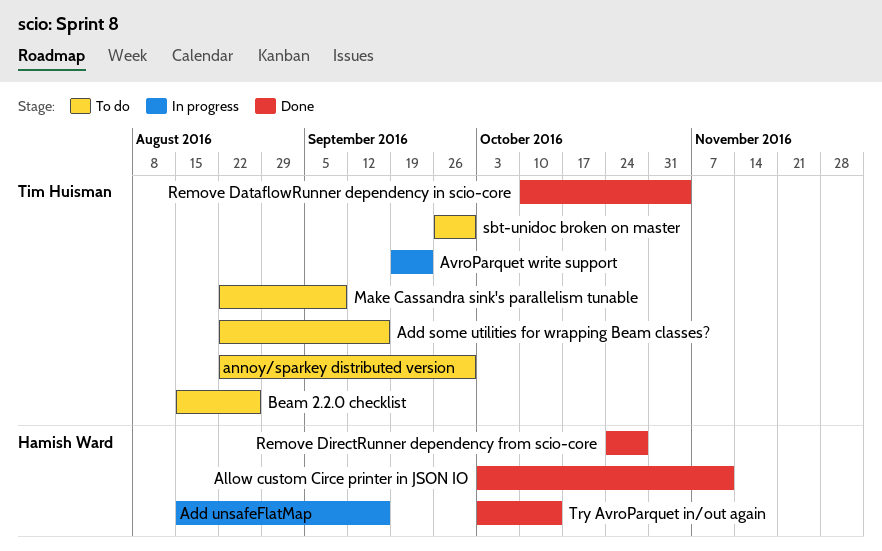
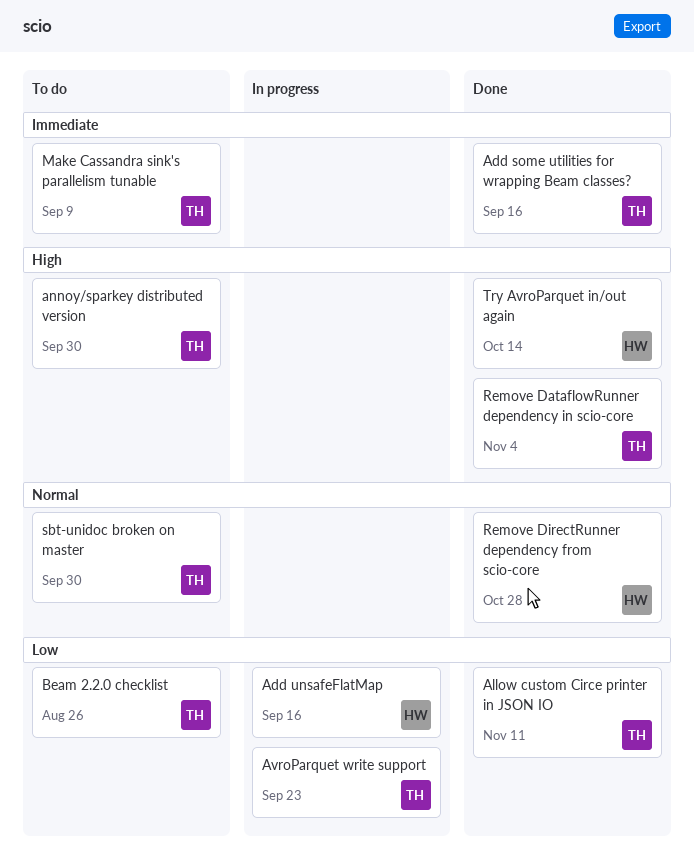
Add some utilities for wrapping Beam classes?, status: To do -> Done
Allow custom Circe printer in JSON IO, owner: Hamish Ward -> Tim Huisman

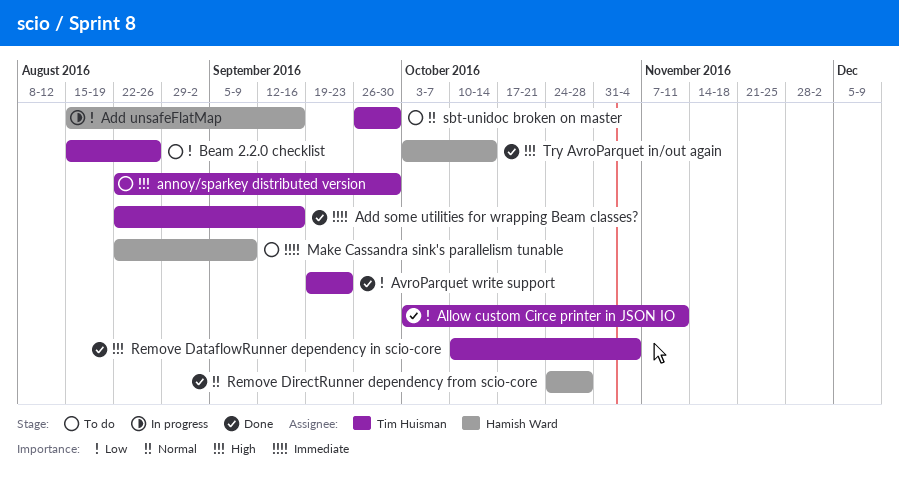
AvroParquet write support, status: In progress -> Done
Make Cassandra sink's parallelism tunable, owner: Tim Huisman -> Hamish Ward

